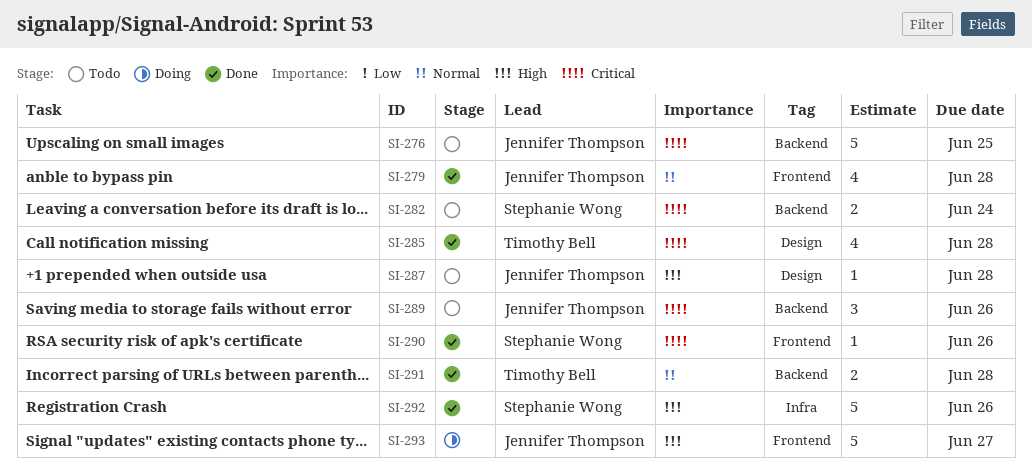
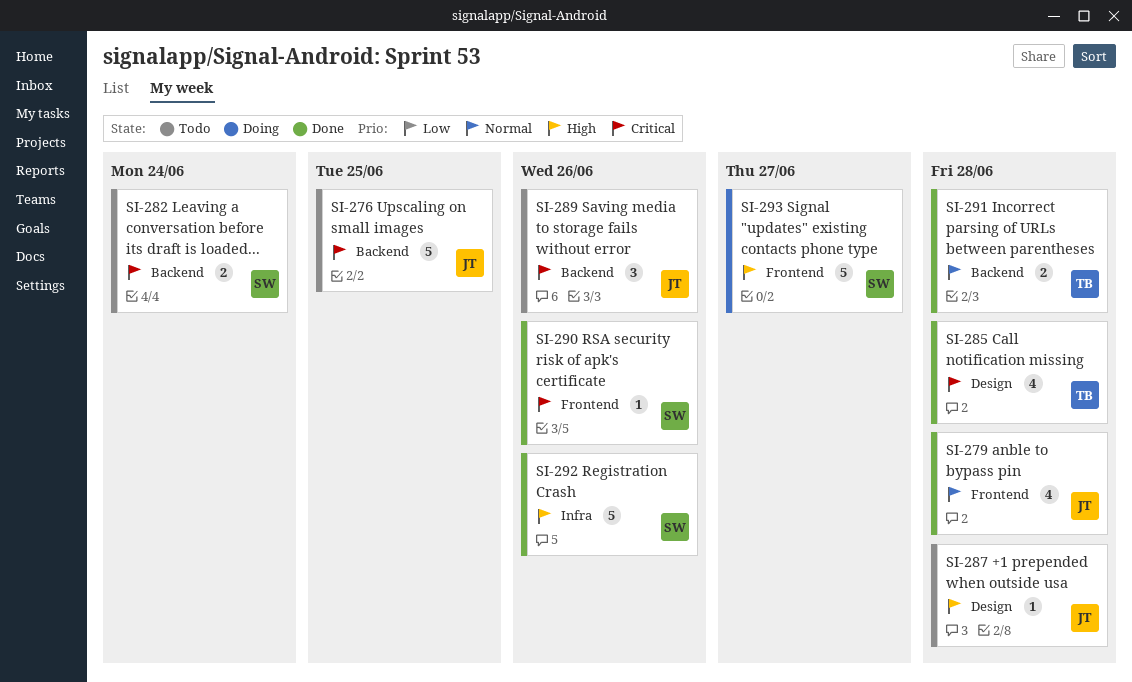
SI-293, owner: Jennifer Thompson -> Stephanie Wong

